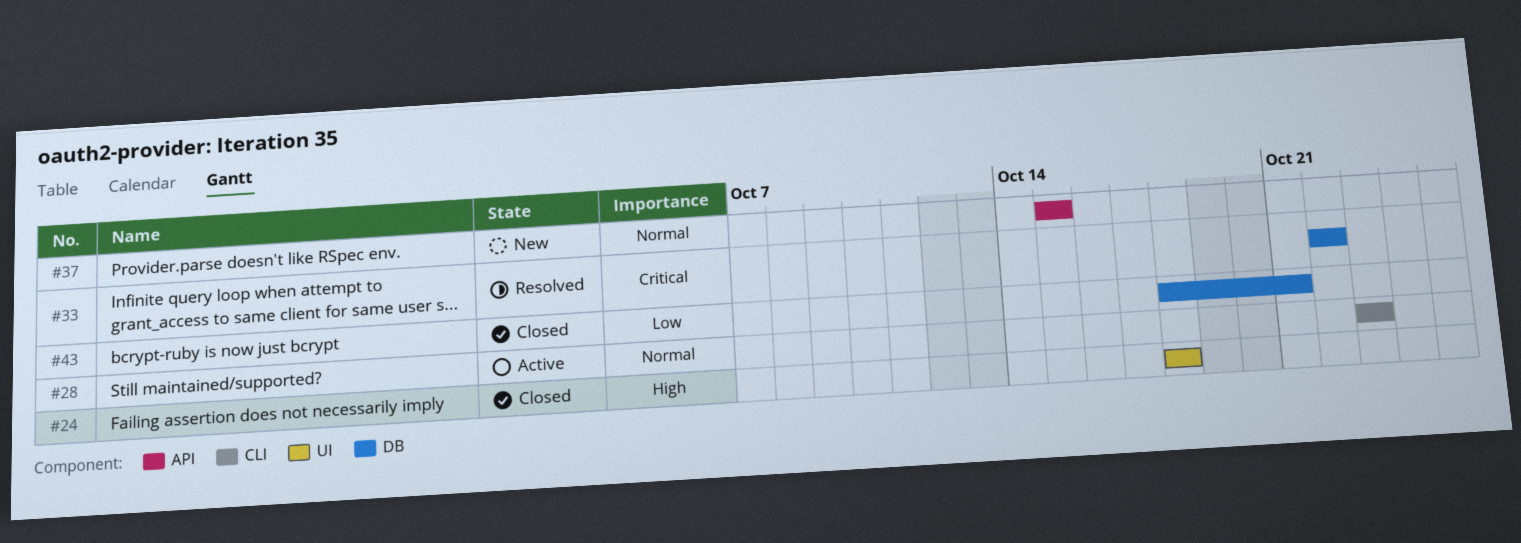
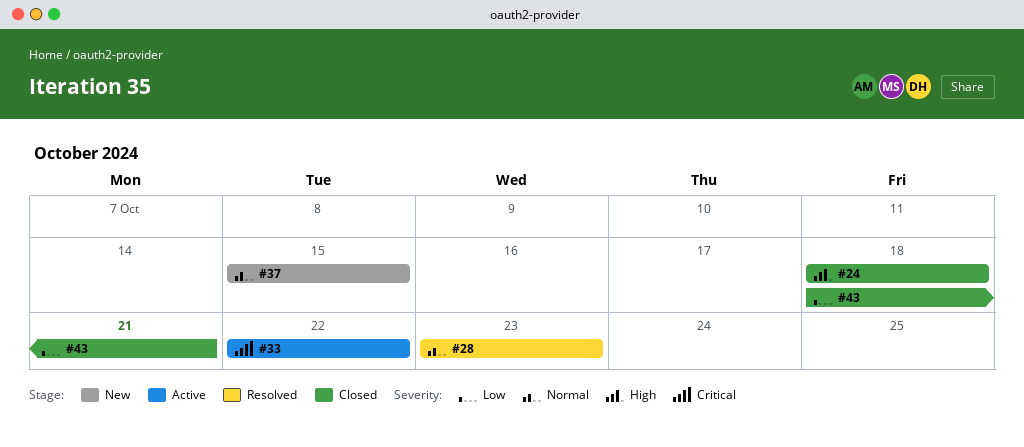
#28, status: Active -> Resolved
#33, status: Resolved -> Active

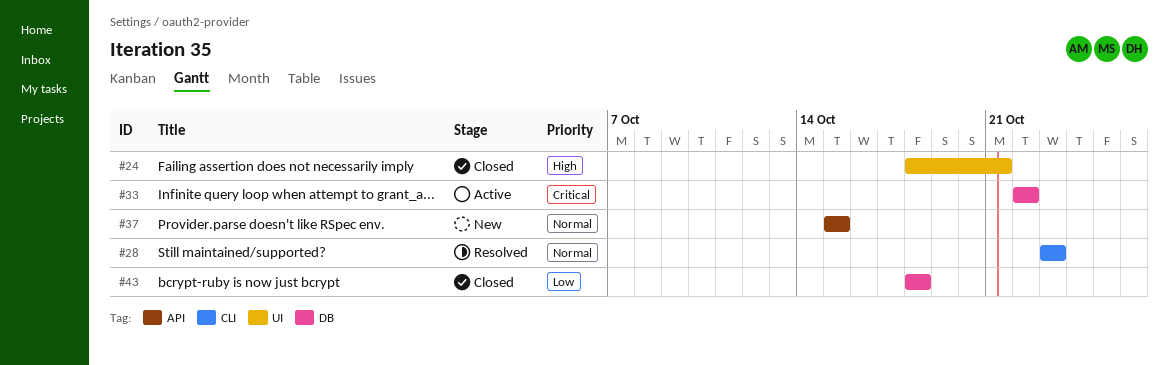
#24, due: Oct 18 -> Oct 21
#43, due: Oct 21 -> Oct 18

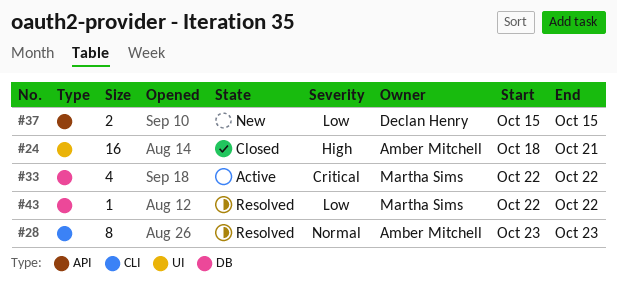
#37, priority: Normal -> Low
#43, status: Closed -> Resolved
#43, start: Oct 18 -> Oct 22
#43, due: Oct 18 -> Oct 22

